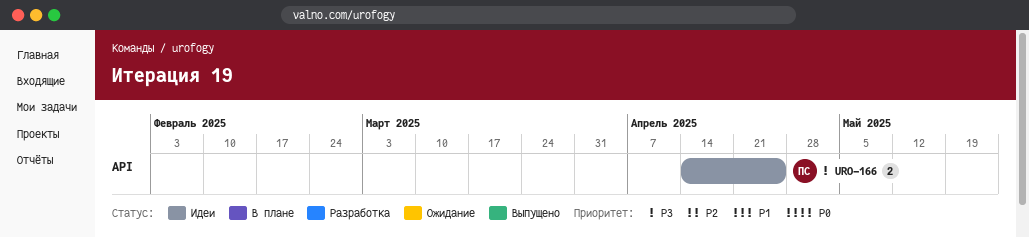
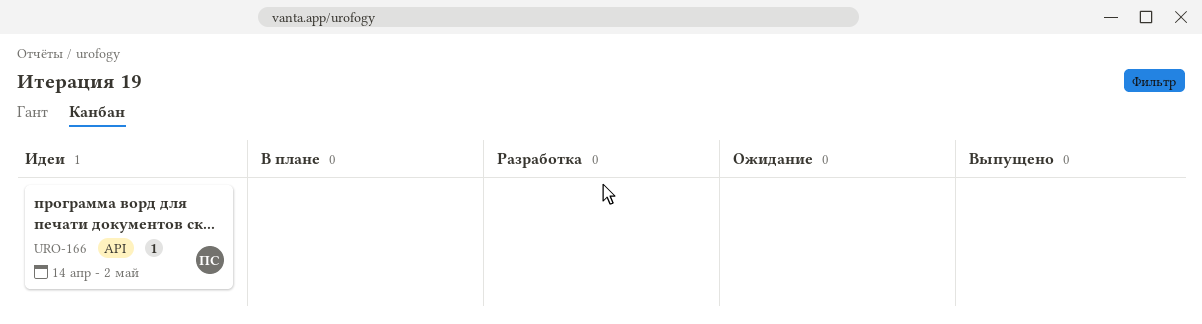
URO-166, estimate: 2 -> 1
URO-166, due: Apr 25 -> May 2

